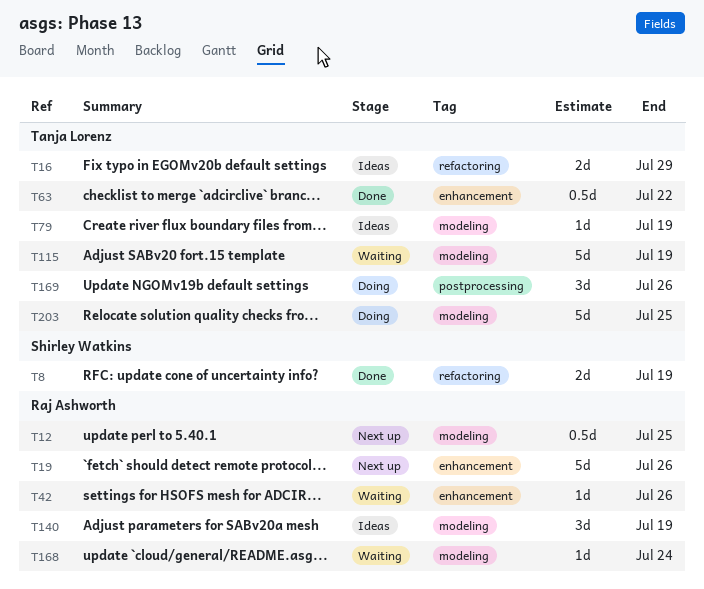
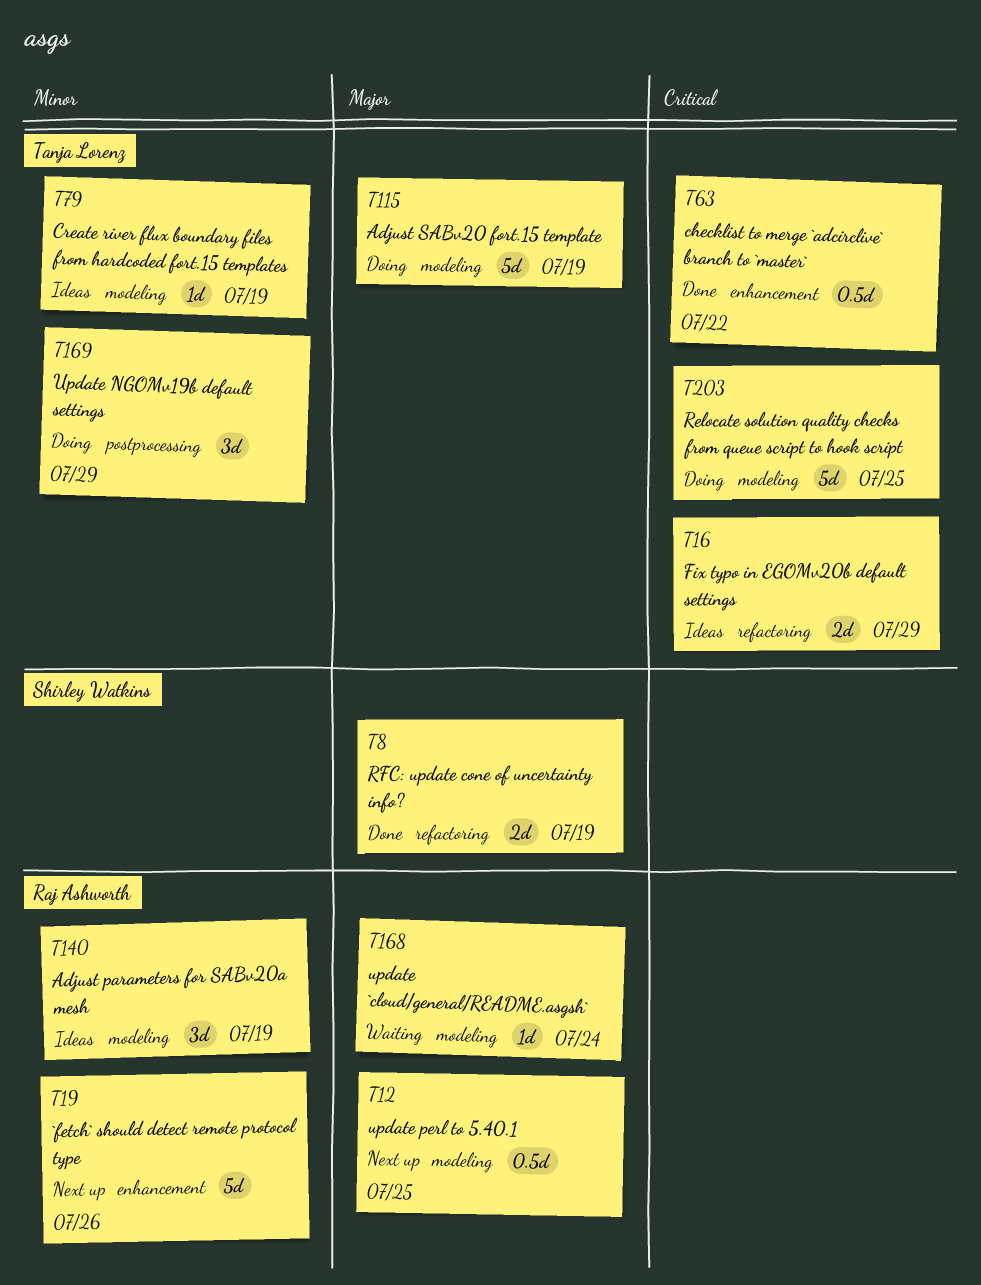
T42: present -> none
T115, status: Waiting -> Doing
T169, due: Jul 26 -> Jul 29

